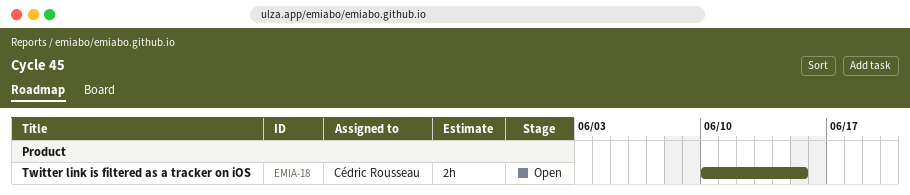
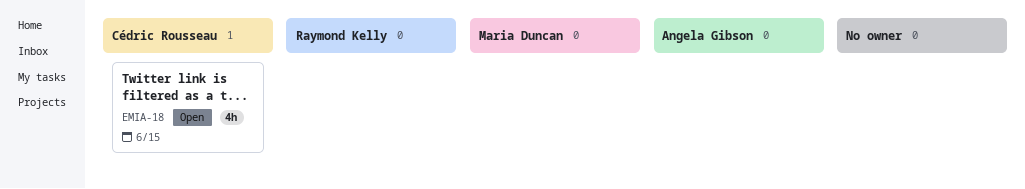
EMIA-18, estimate: 2h -> 4h

